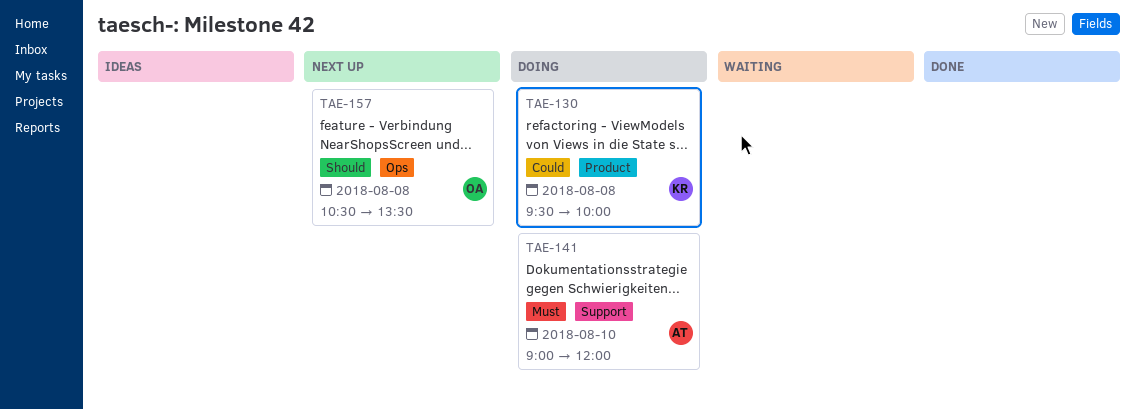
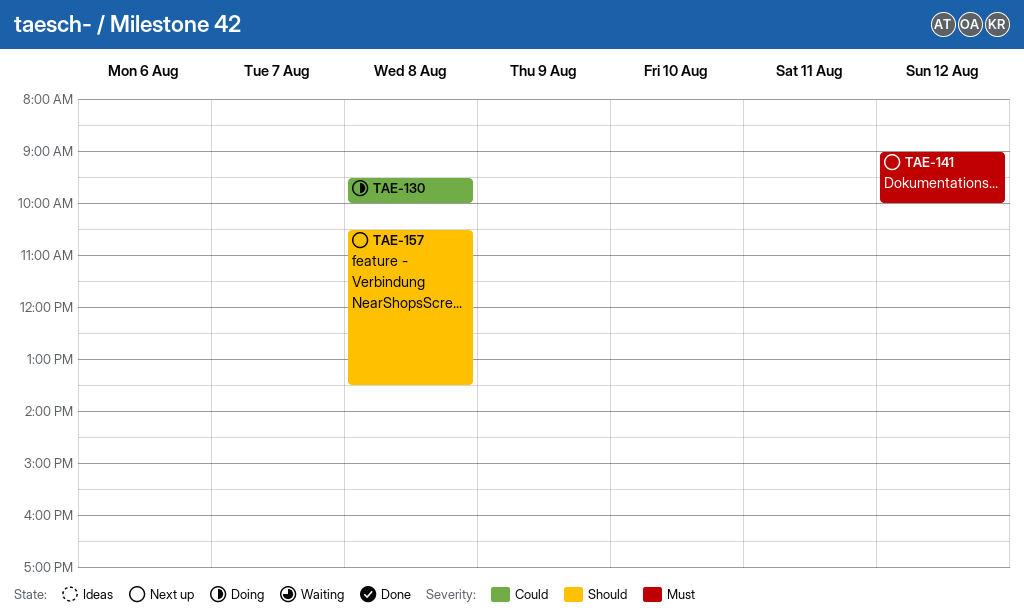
TAE-141, status: Doing -> Next up
TAE-141, day: Aug 10 -> Aug 12
TAE-141, ends: 12:00 -> 10:00

